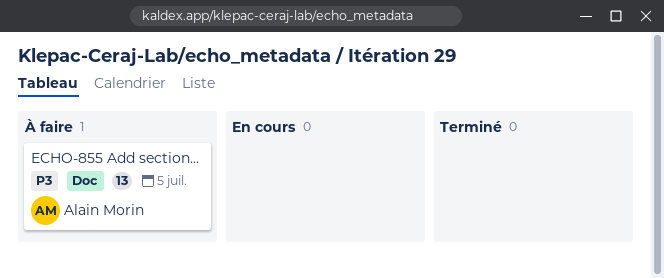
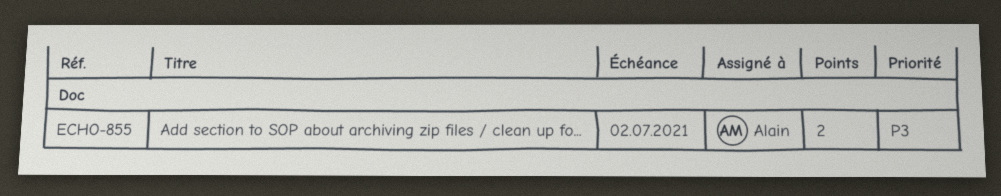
ECHO-855, estimate: 13 -> 2
ECHO-855, due: Jul 5 -> Jul 2

